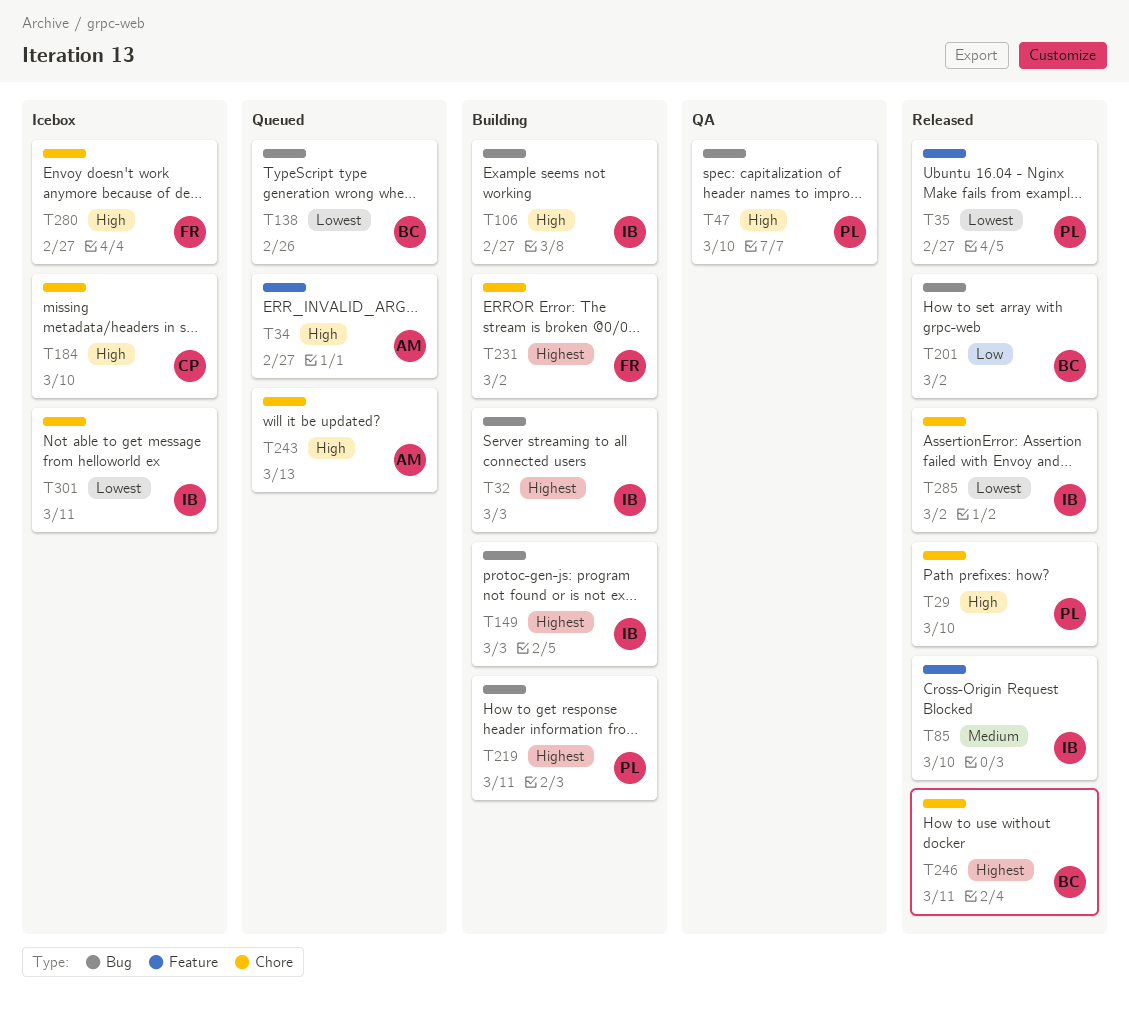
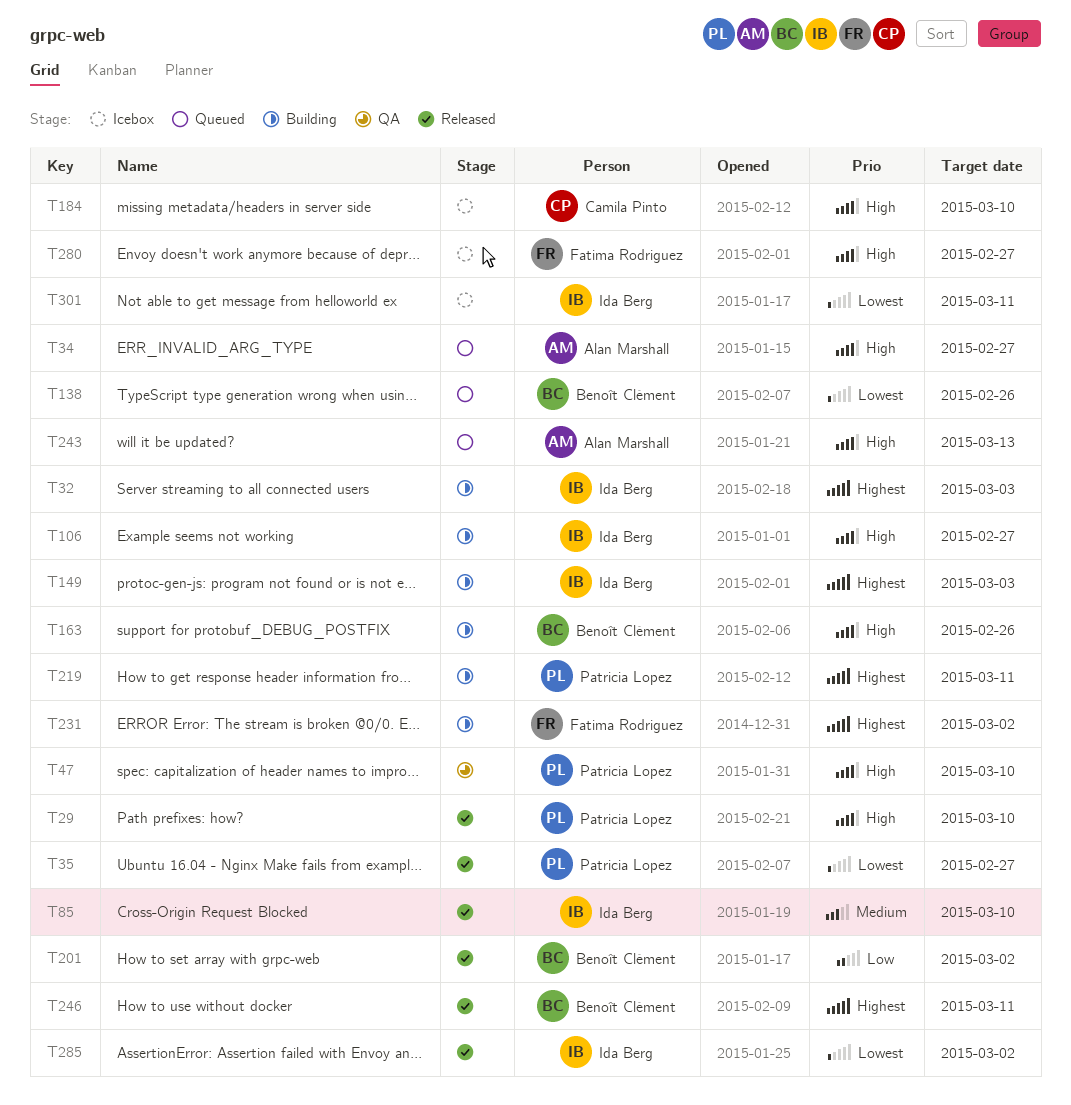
T163: none -> present

